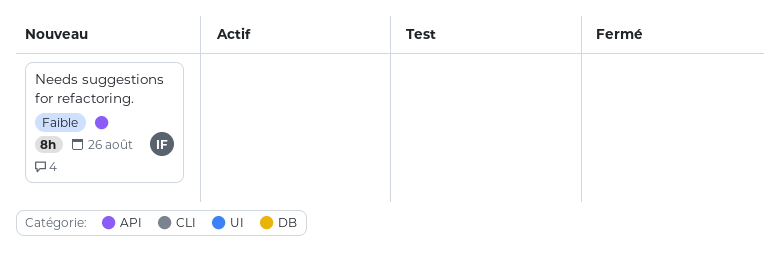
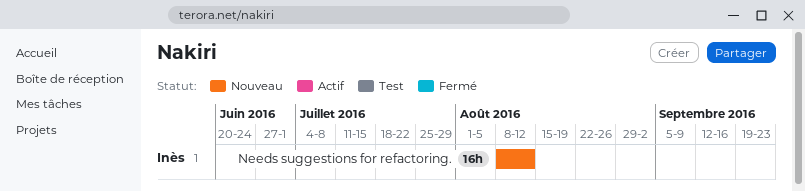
Needs suggestions for refactoring., estimate: 8h -> 16h
Needs suggestions for refactoring., due: Aug 26 -> Aug 12

